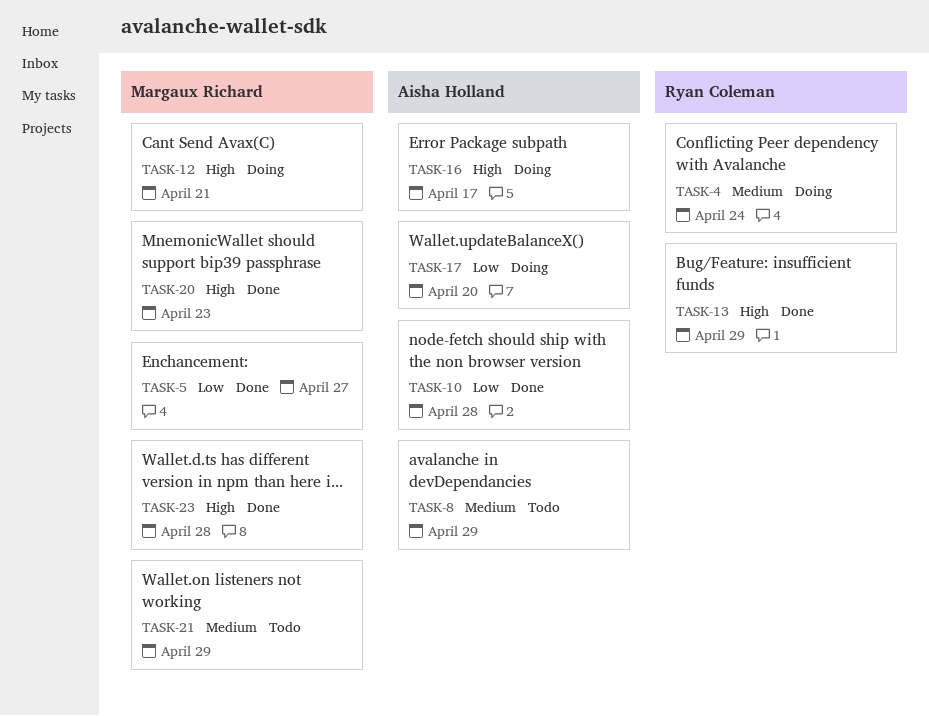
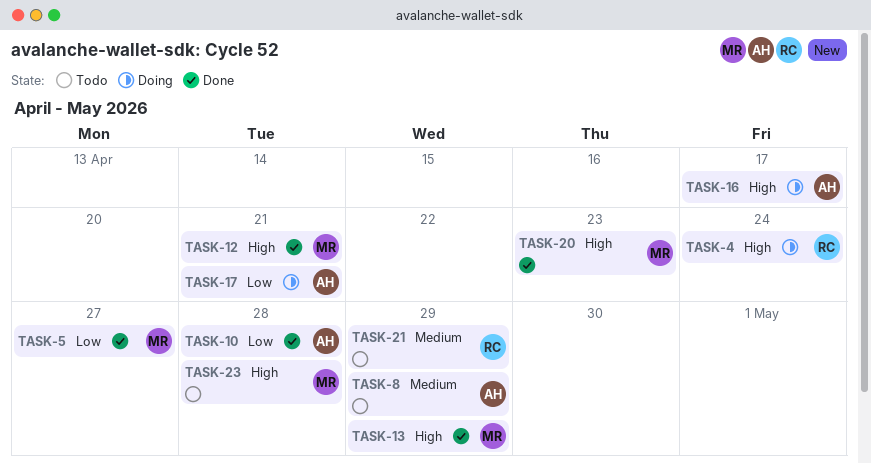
TASK-4, priority: Medium -> High
TASK-12, status: Doing -> Done
TASK-13, owner: Ryan Coleman -> Margaux Richard
TASK-17, due: Apr 20 -> Apr 21
TASK-21, owner: Margaux Richard -> Ryan Coleman
TASK-23, status: Done -> Todo

